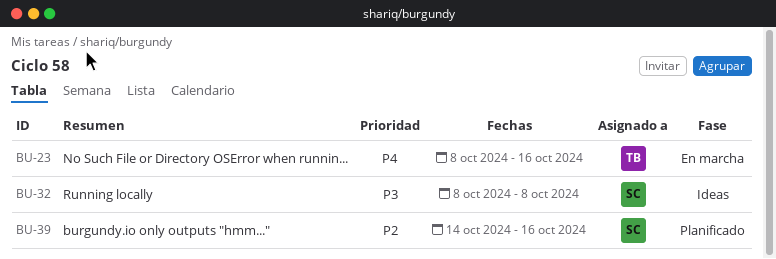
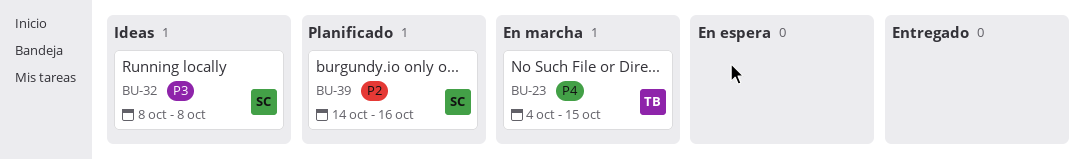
BU-23, start: Oct 8 -> Oct 4
BU-23, due: Oct 16 -> Oct 15

